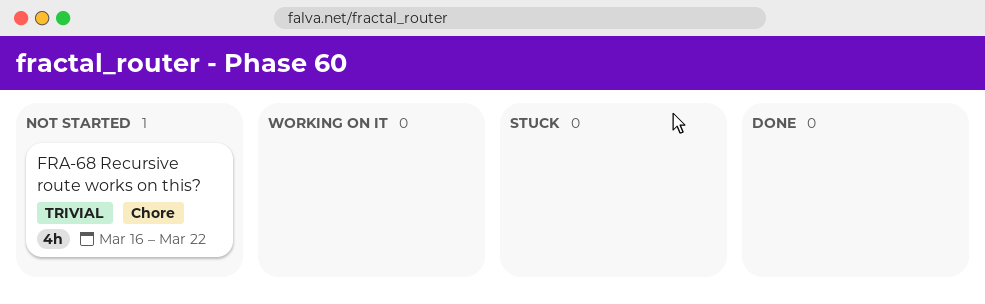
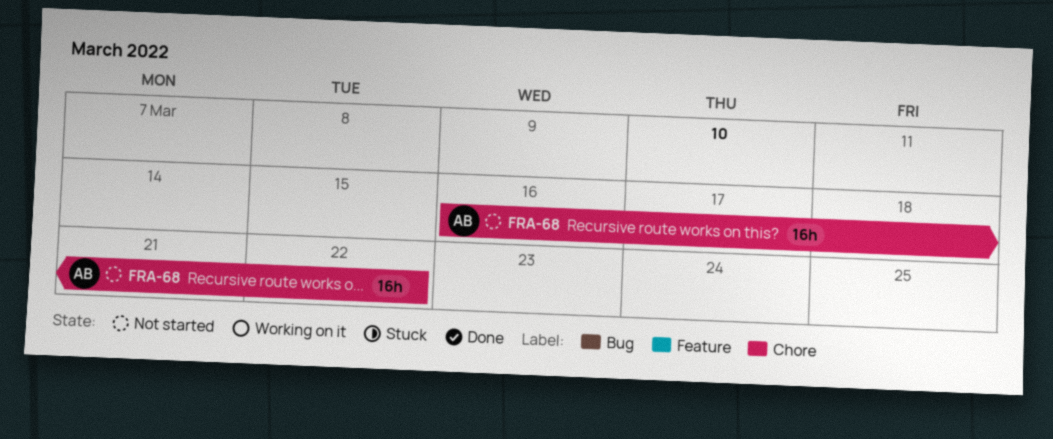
FRA-68, estimate: 4h -> 16h

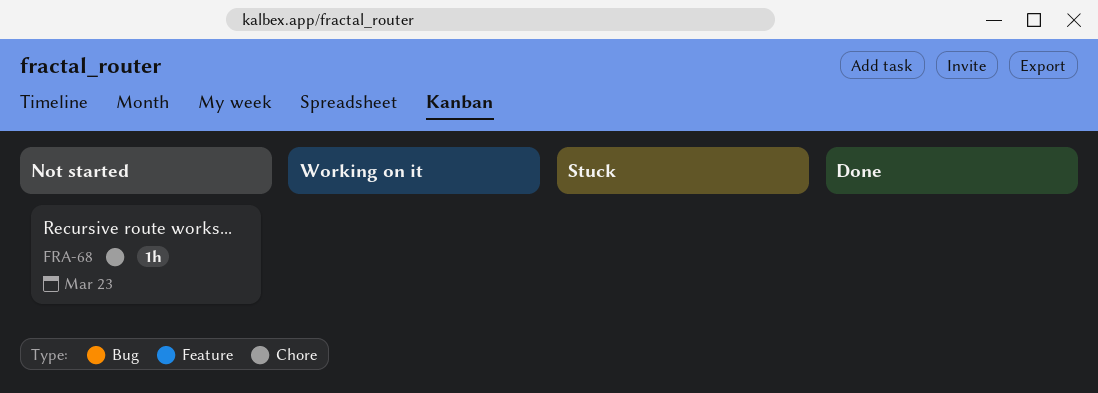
FRA-68, estimate: 16h -> 1h
FRA-68, due: Mar 22 -> Mar 23

